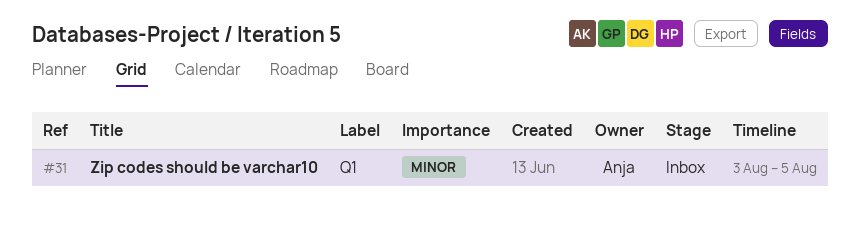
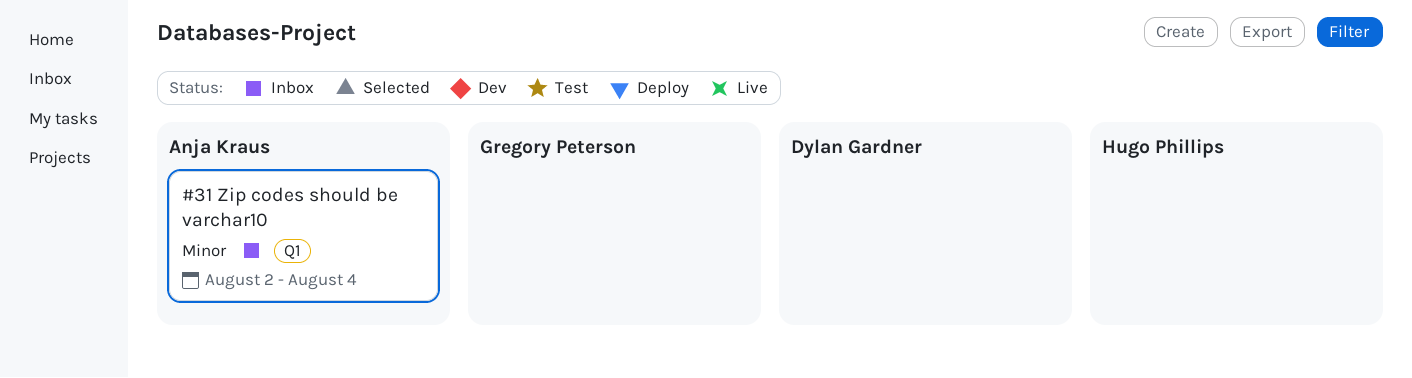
#31, start: Aug 3 -> Aug 2
#31, due: Aug 5 -> Aug 4

